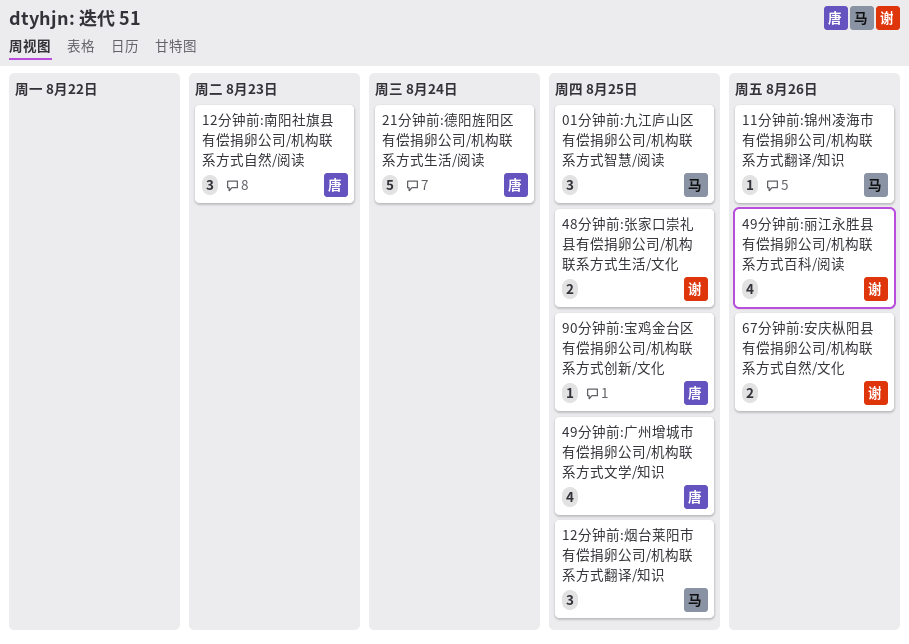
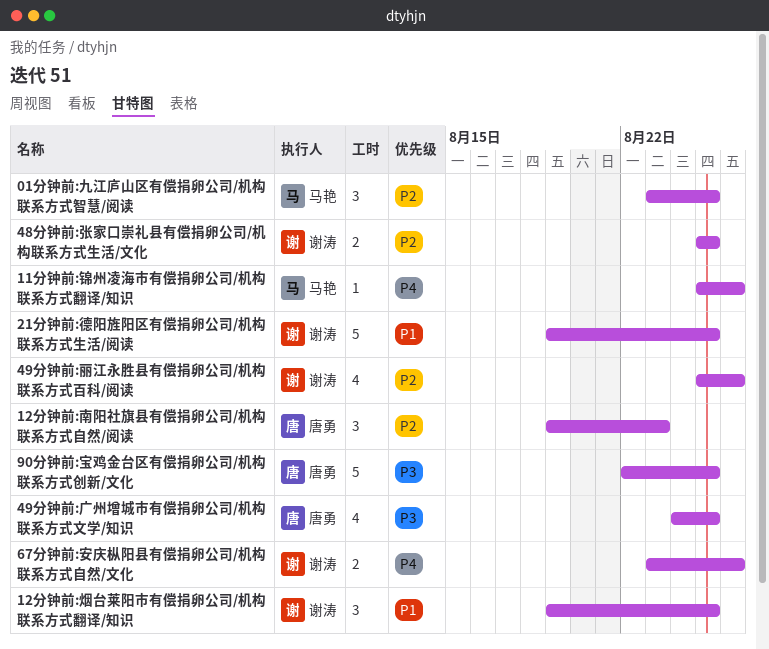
12分钟前:烟台莱阳市有偿捐卵公司/机构联系方式翻译/知识, owner: 马艳 -> 谢涛
21分钟前:德阳旌阳区有偿捐卵公司/机构联系方式生活/阅读, owner: 唐勇 -> 谢涛
21分钟前:德阳旌阳区有偿捐卵公司/机构联系方式生活/阅读, due: Aug 24 -> Aug 25
90分钟前:宝鸡金台区有偿捐卵公司/机构联系方式创新/文化, estimate: 1 -> 5

